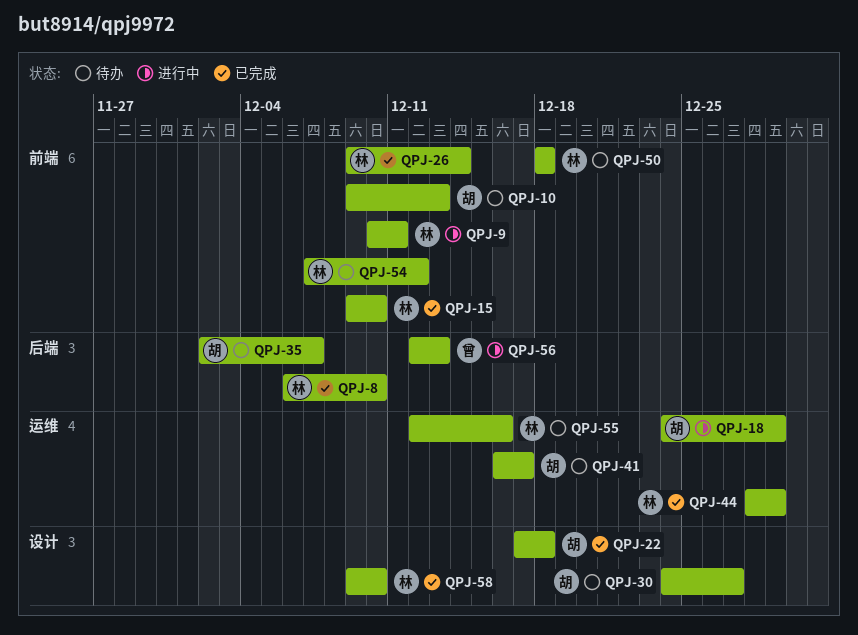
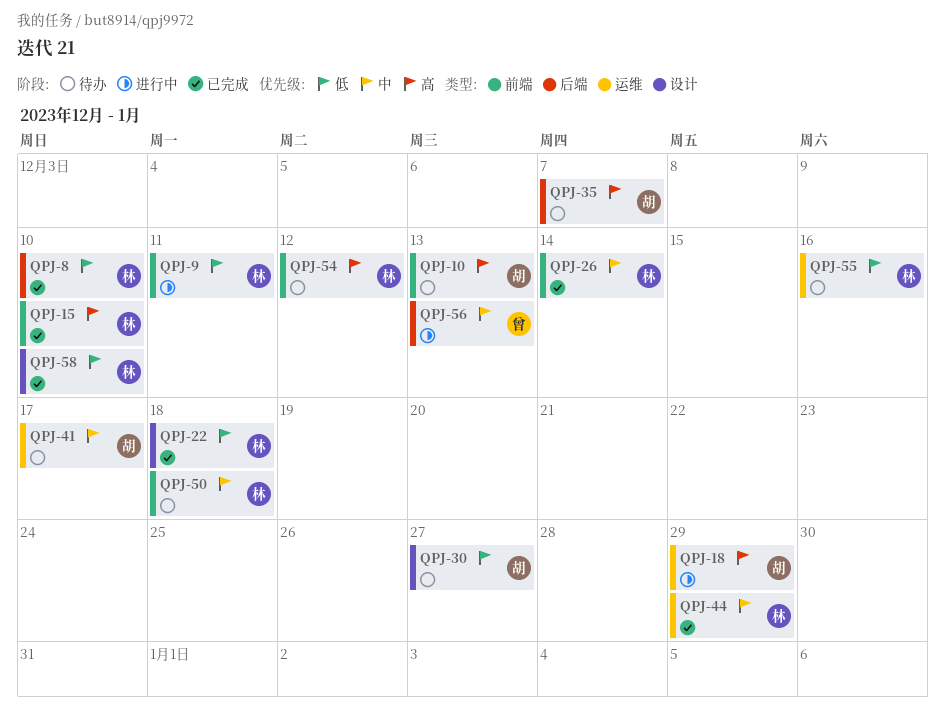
QPJ-22, owner: 胡 -> 林

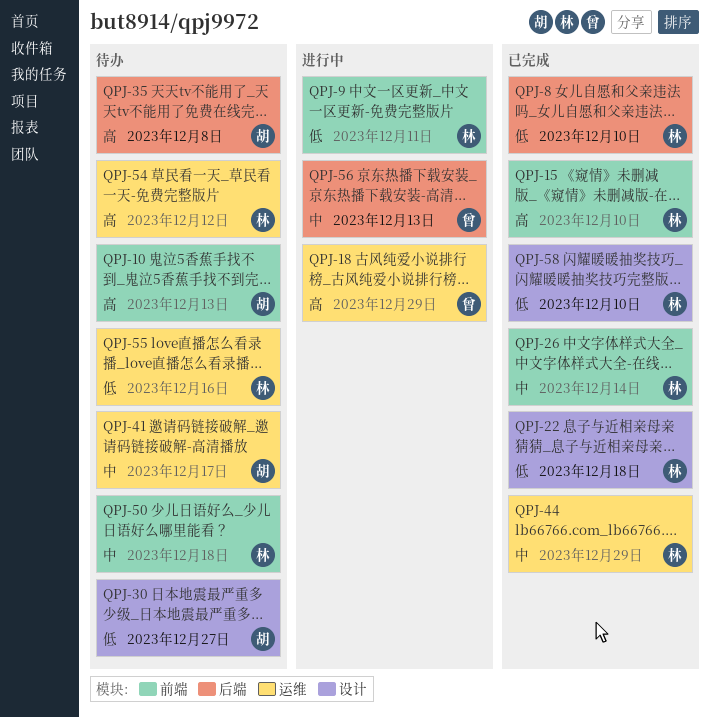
QPJ-18, owner: 胡 -> 曾
QPJ-35, due: Dec 7 -> Dec 8
QPJ-54, label: 前端 -> 运维

